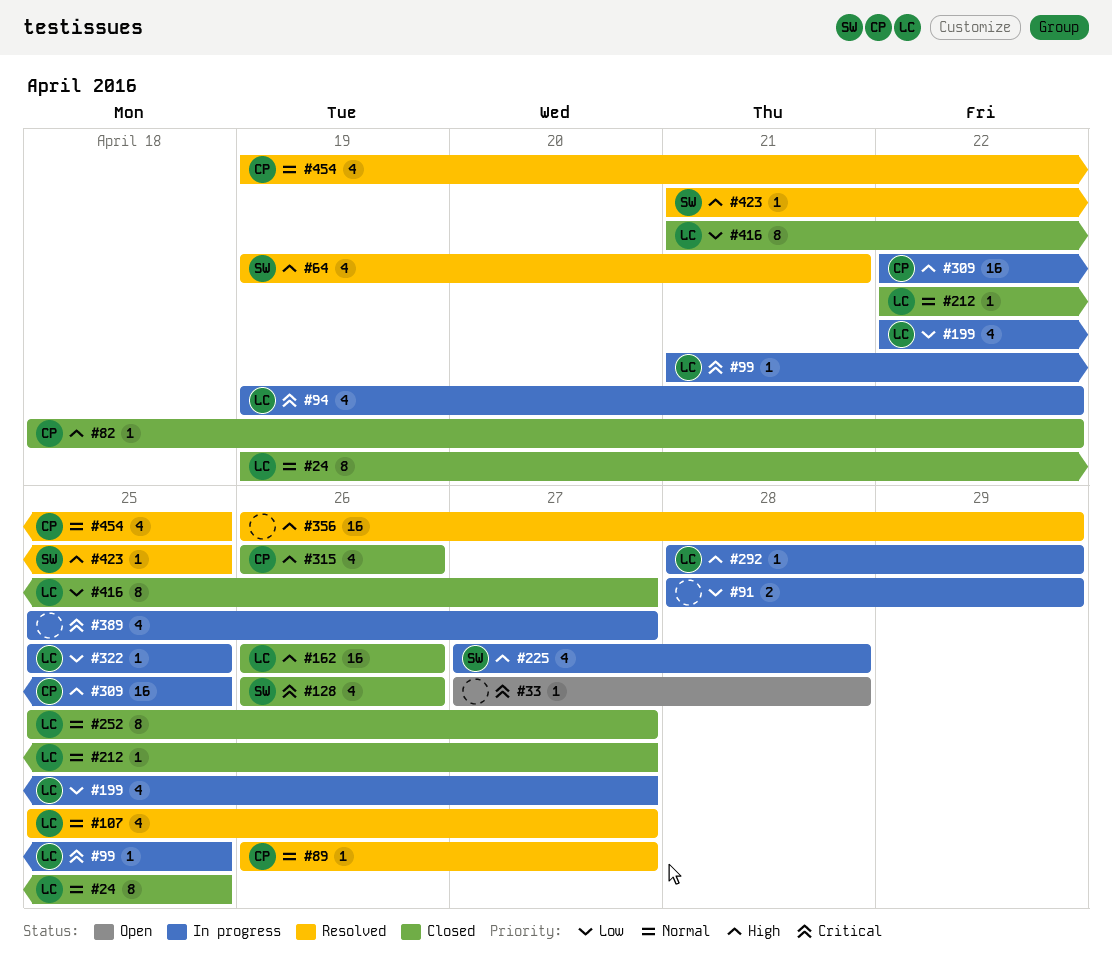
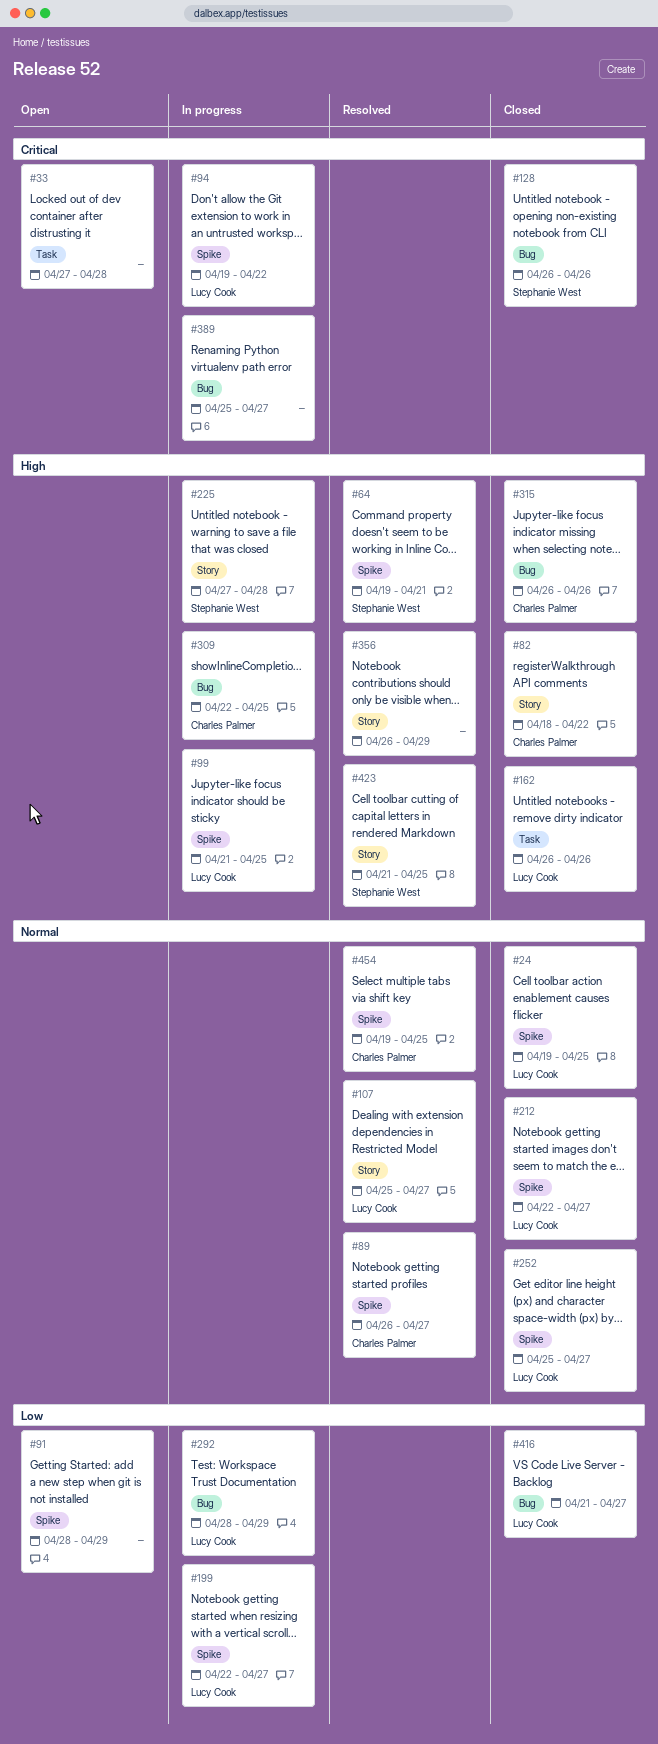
#91, status: In progress -> Open
#99, priority: Critical -> High
#292, priority: High -> Low
#322: present -> none

